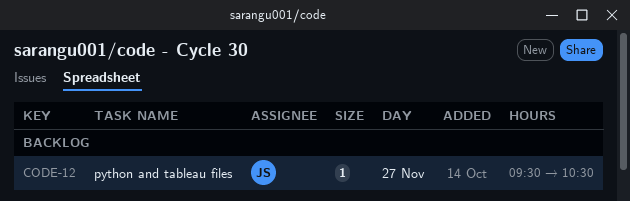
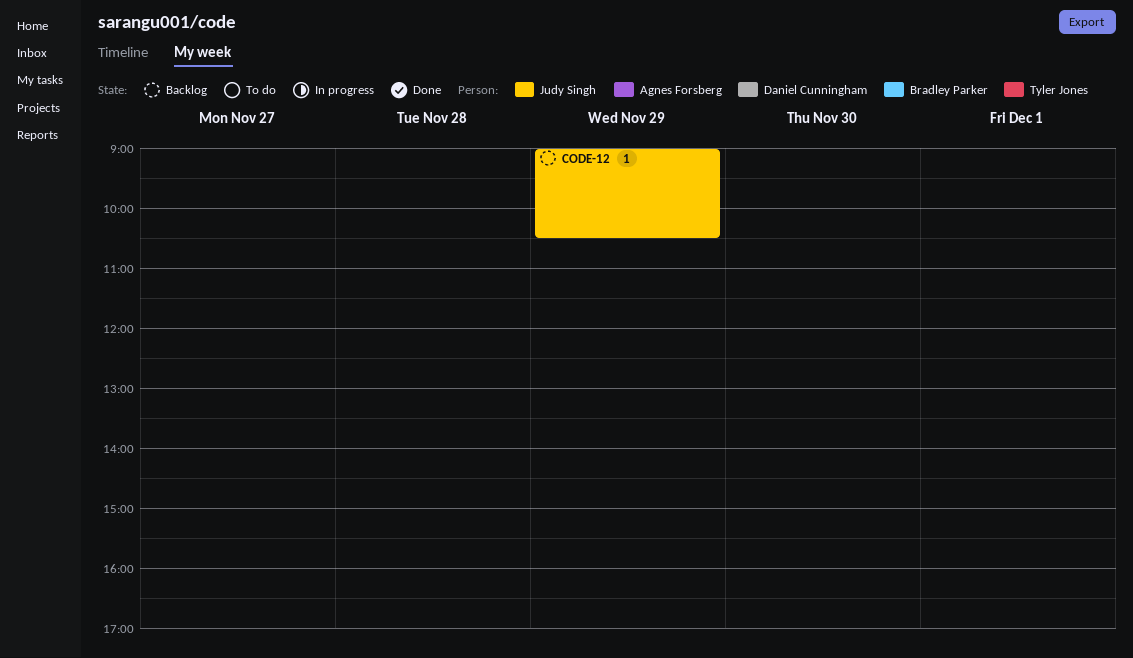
CODE-12, day: Nov 27 -> Nov 29
CODE-12, begins: 09:30 -> 09:00

